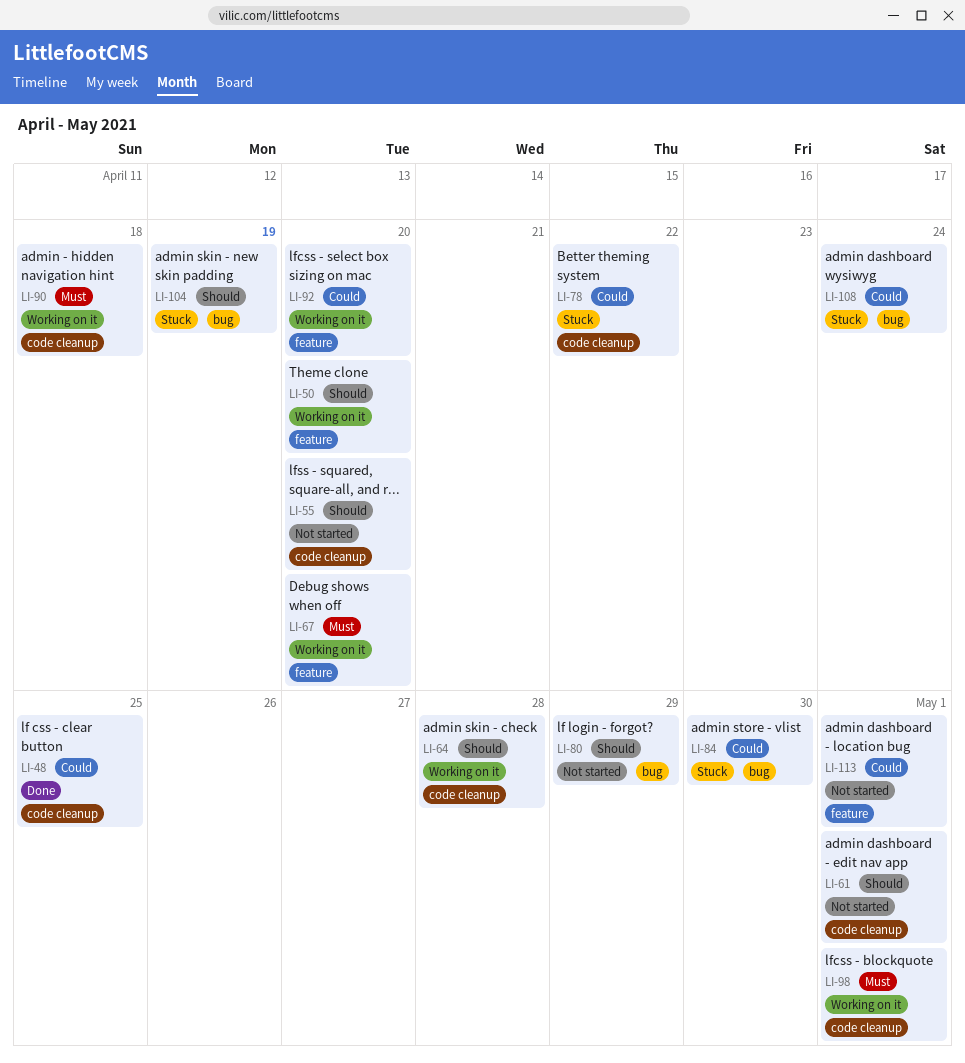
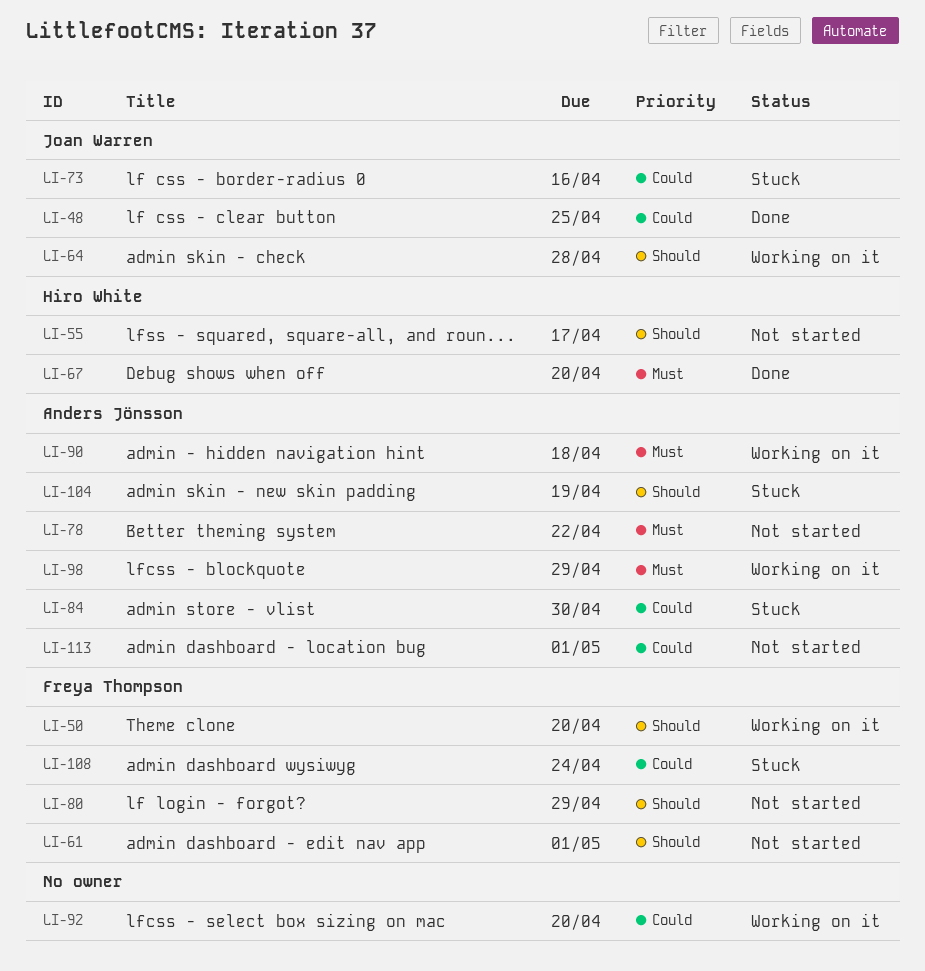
LI-55, due: Apr 20 -> Apr 17
LI-67, status: Working on it -> Done
LI-73: none -> present
LI-78, status: Stuck -> Not started
LI-78, priority: Could -> Must
LI-98, due: May 1 -> Apr 29

